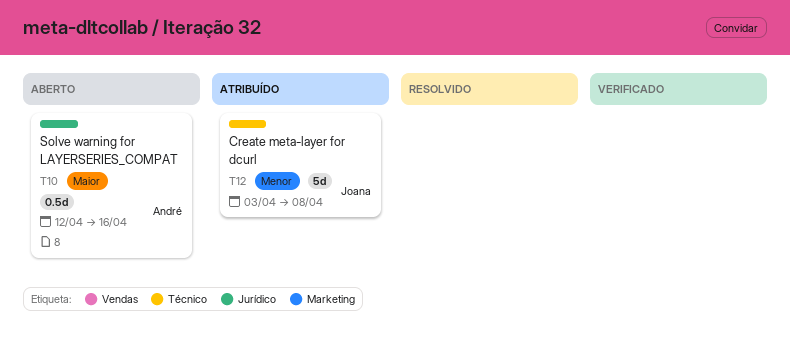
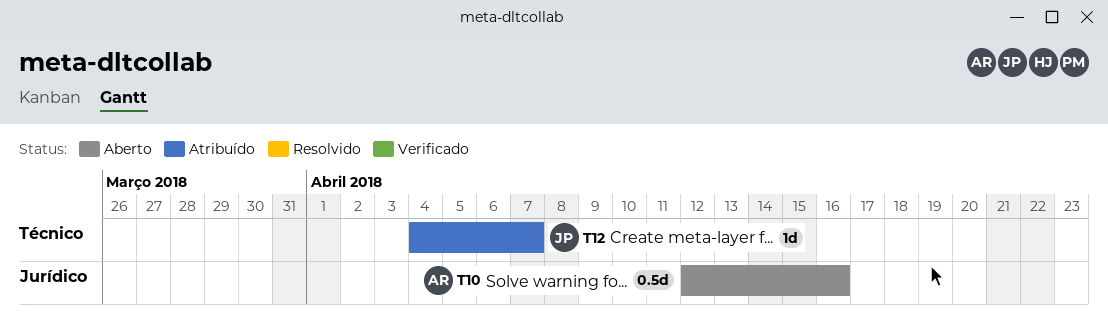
T12, estimate: 5d -> 1d
T12, start: Apr 3 -> Apr 4
T12, due: Apr 8 -> Apr 7

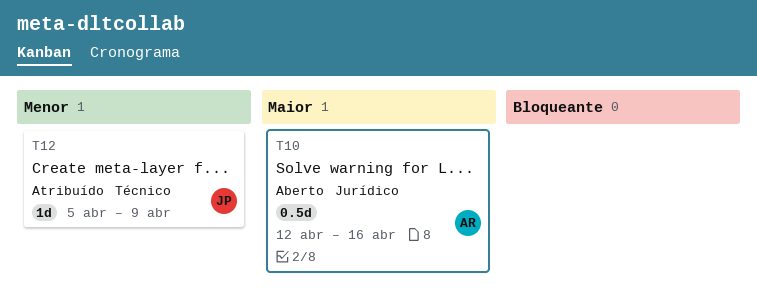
T12, start: Apr 4 -> Apr 5
T12, due: Apr 7 -> Apr 9

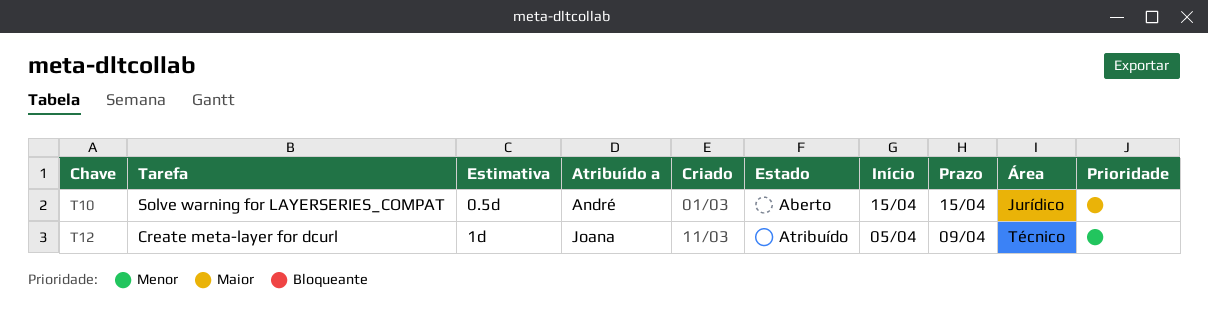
T10, start: Apr 12 -> Apr 15
T10, due: Apr 16 -> Apr 15

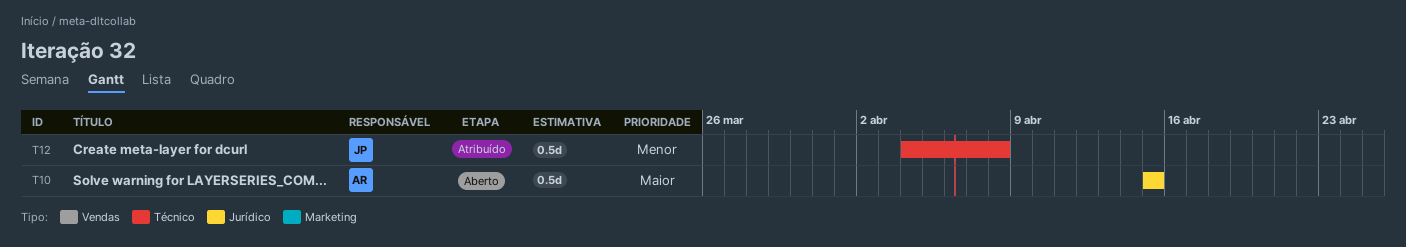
T12, estimate: 1d -> 0.5d
T12, start: Apr 5 -> Apr 4
T12, due: Apr 9 -> Apr 8

